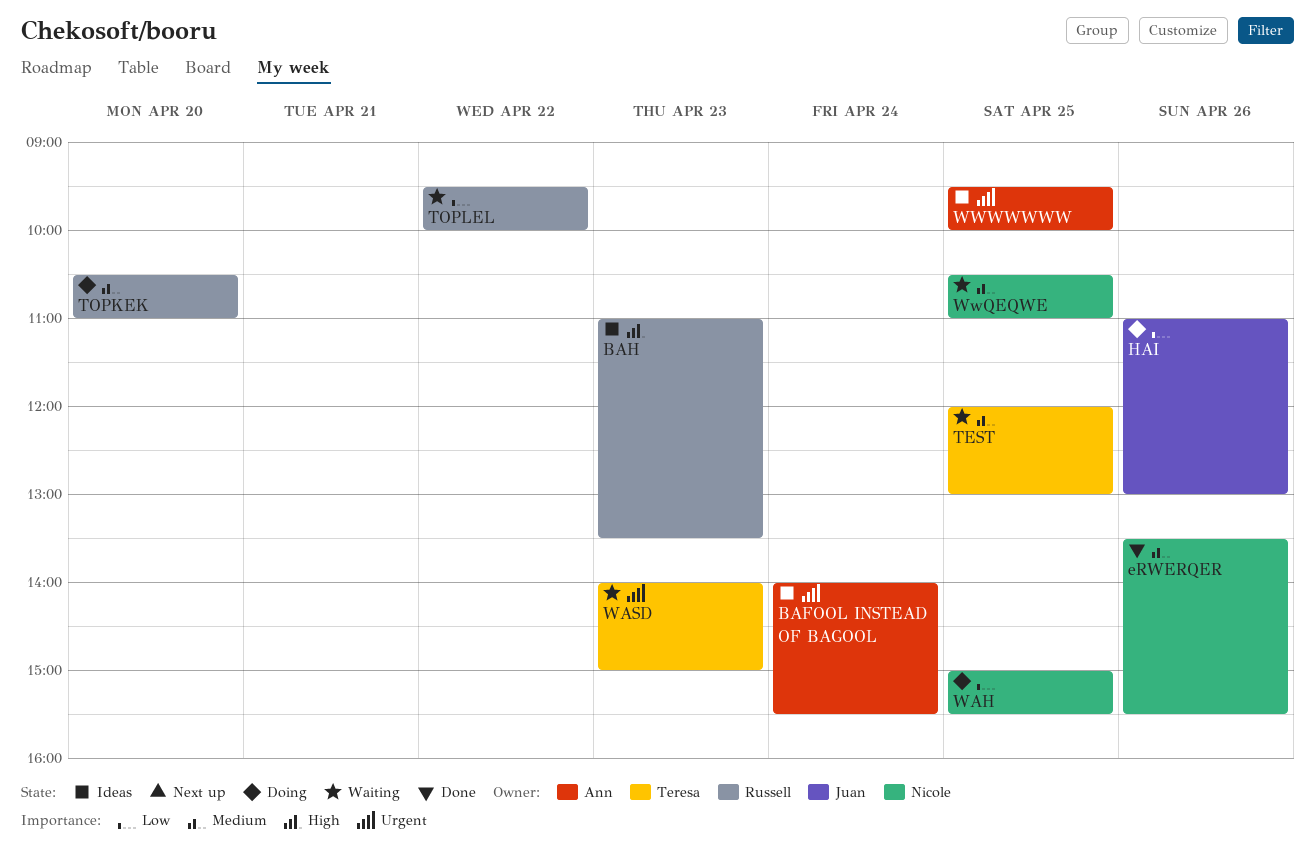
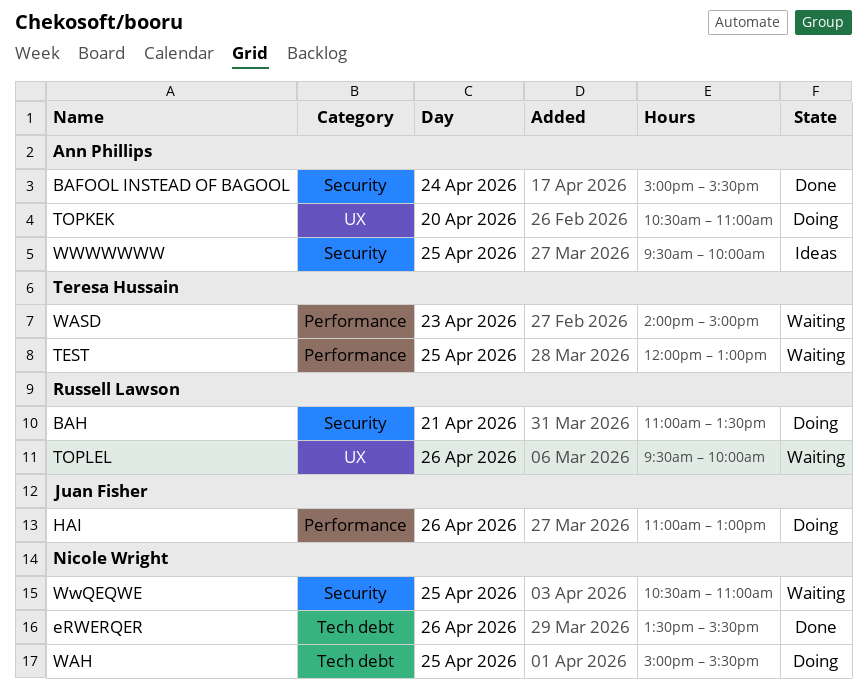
BAFOOL INSTEAD OF BAGOOL, status: Ideas -> Done
BAFOOL INSTEAD OF BAGOOL, begins: 14:00 -> 15:00
BAH, status: Ideas -> Doing
BAH, day: Apr 23 -> Apr 21
TOPKEK, owner: Russell Lawson -> Ann Phillips
TOPLEL, day: Apr 22 -> Apr 26

